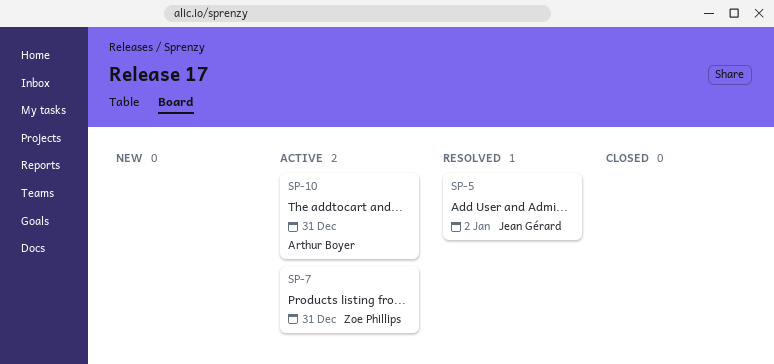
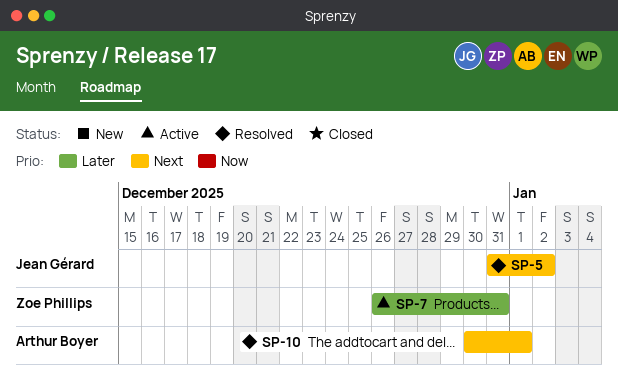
SP-10, status: Active -> Resolved
SP-10, due: Dec 31 -> Jan 1

